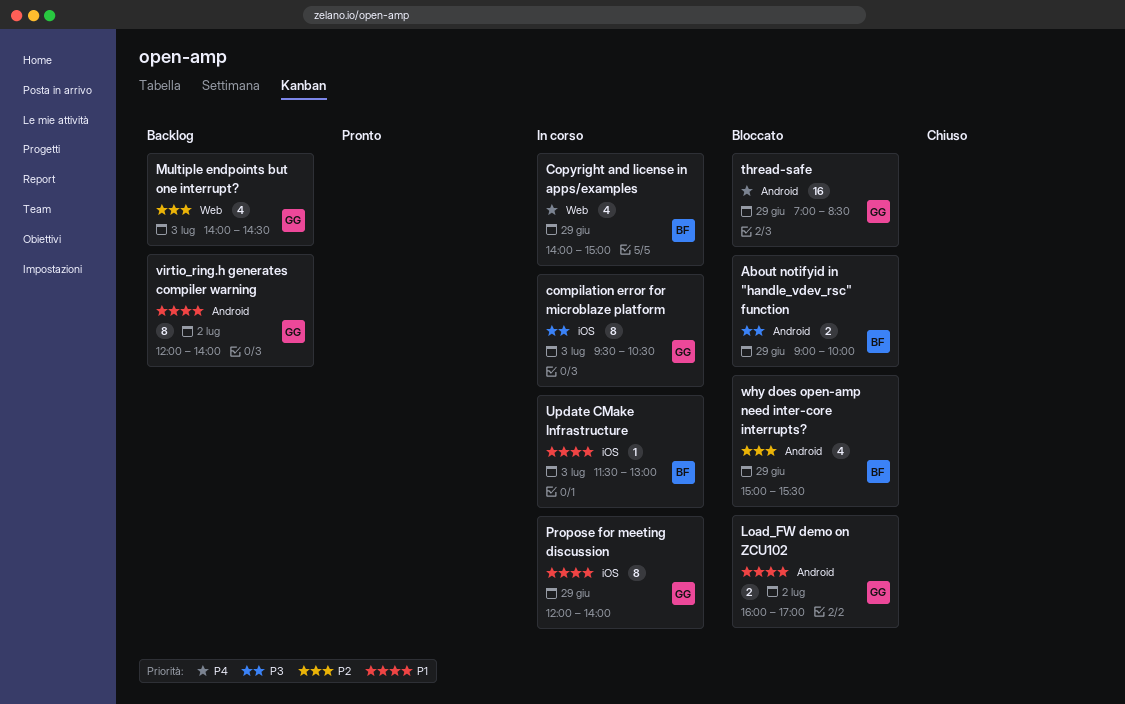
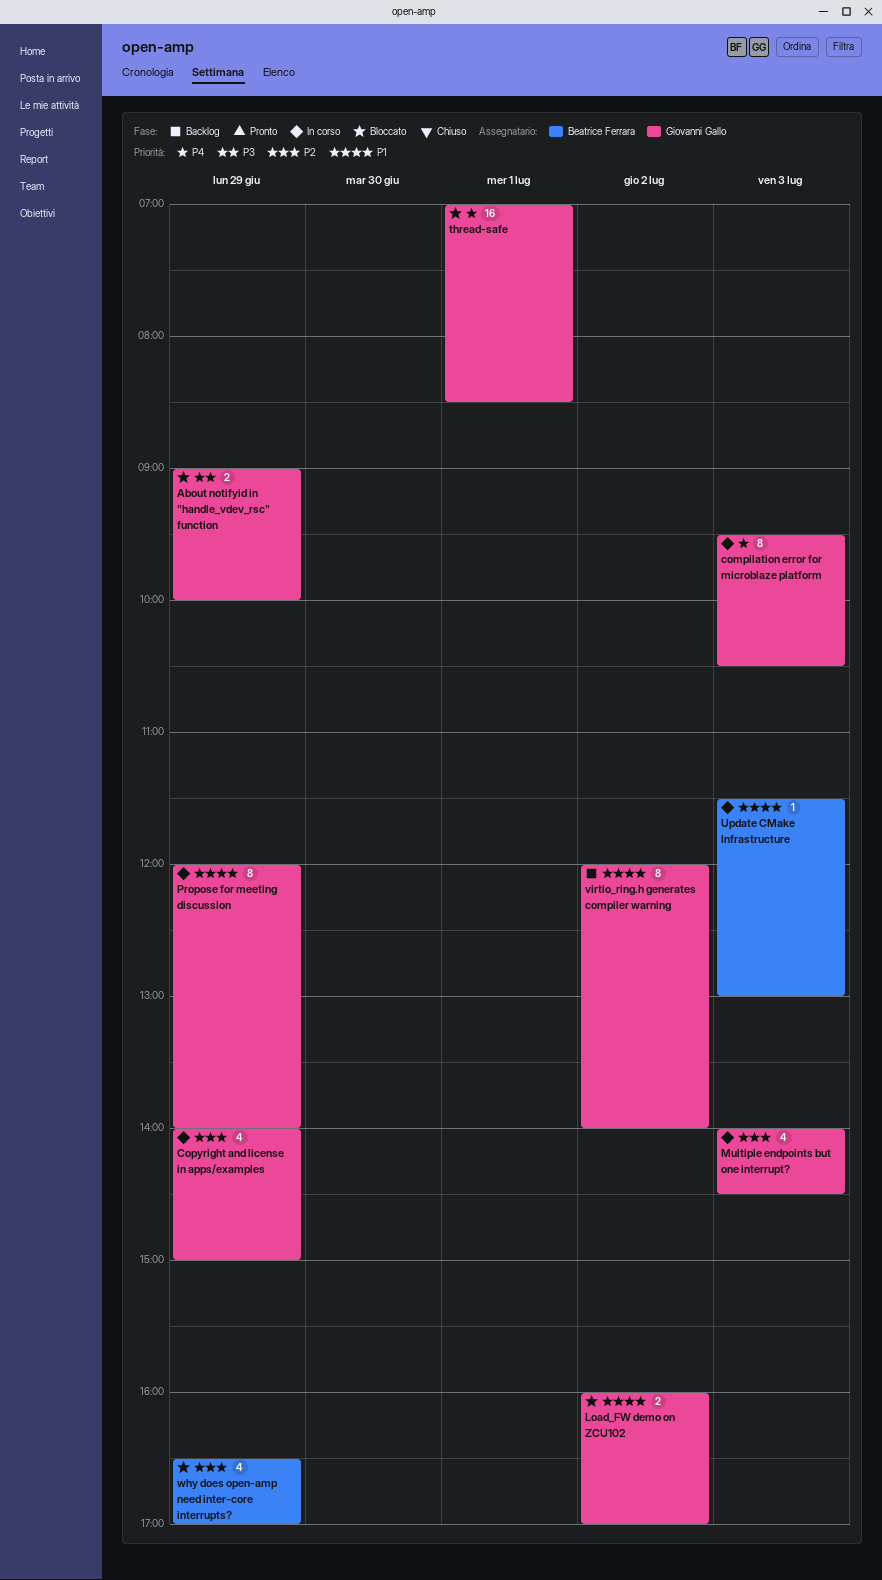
About notifyid in "handle_vdev_rsc" function, owner: Beatrice Ferrara -> Giovanni Gallo
compilation error for microblaze platform, priority: P3 -> P4
Copyright and license in apps/examples, owner: Beatrice Ferrara -> Giovanni Gallo
Copyright and license in apps/examples, priority: P4 -> P2
Multiple endpoints but one interrupt?, status: Backlog -> In corso
thread-safe, day: Jun 29 -> Jul 1
why does open-amp need inter-core interrupts?, begins: 15:00 -> 16:30
why does open-amp need inter-core interrupts?, ends: 15:30 -> 17:00

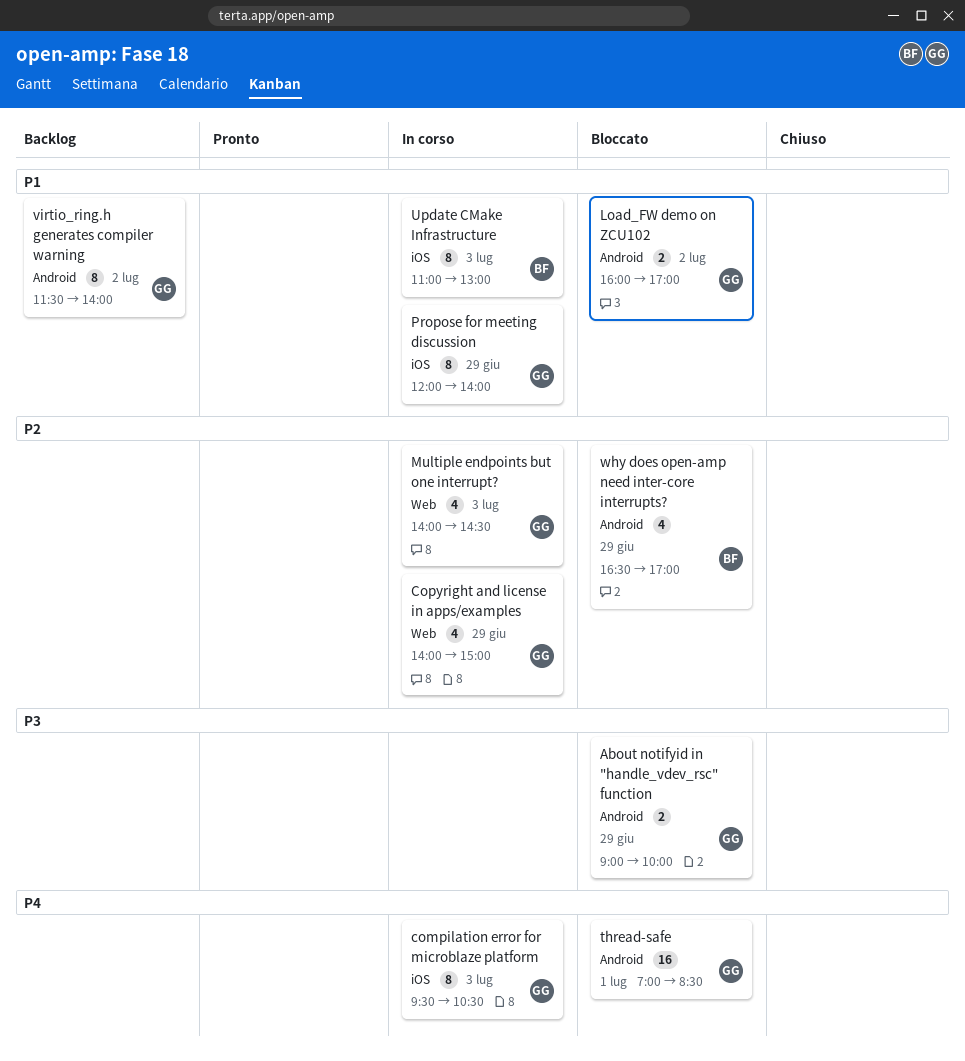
Update CMake Infrastructure, estimate: 1 -> 8
Update CMake Infrastructure, begins: 11:30 -> 11:00
virtio_ring.h generates compiler warning, begins: 12:00 -> 11:30

